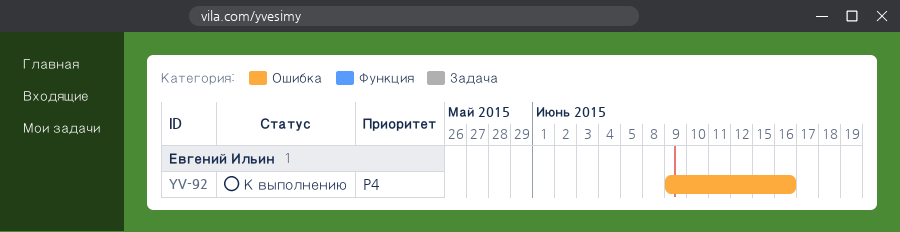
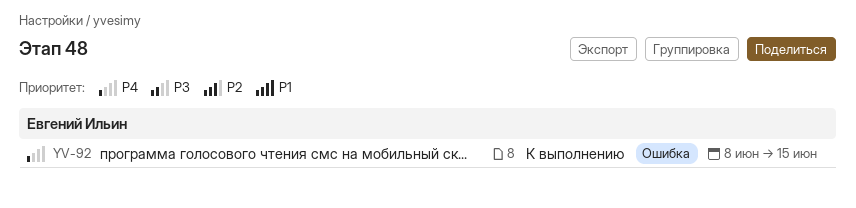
YV-92, start: Jun 9 -> Jun 8
YV-92, due: Jun 16 -> Jun 15

